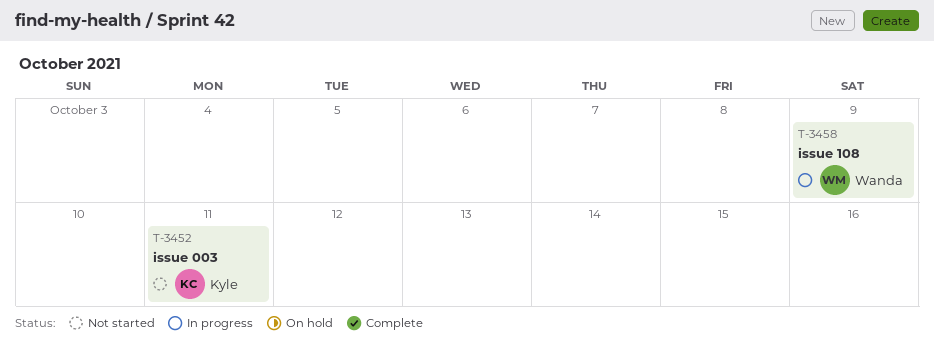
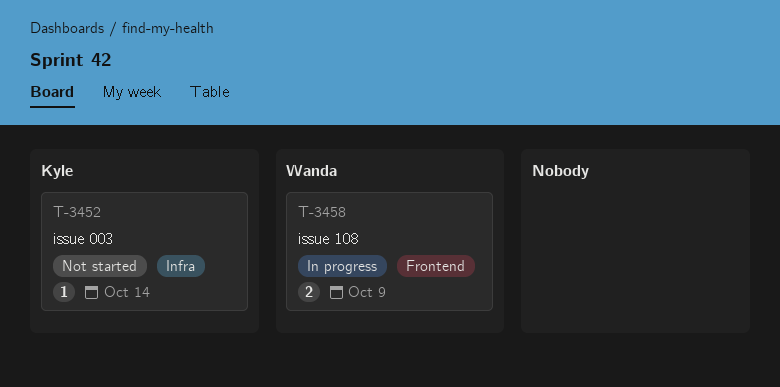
T-3452, due: Oct 11 -> Oct 14

